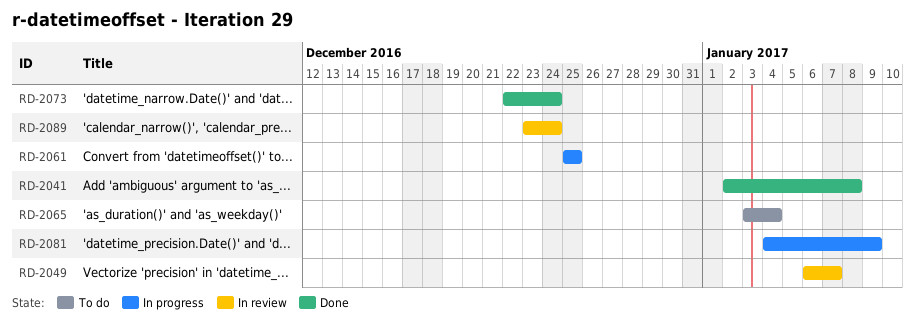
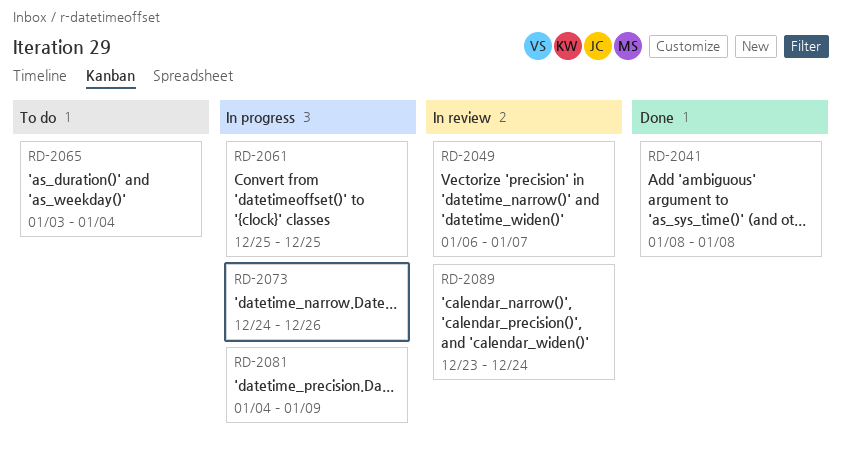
RD-2041, start: Jan 2 -> Jan 8
RD-2073, status: Done -> In progress
RD-2073, start: Dec 22 -> Dec 24
RD-2073, due: Dec 24 -> Dec 26

